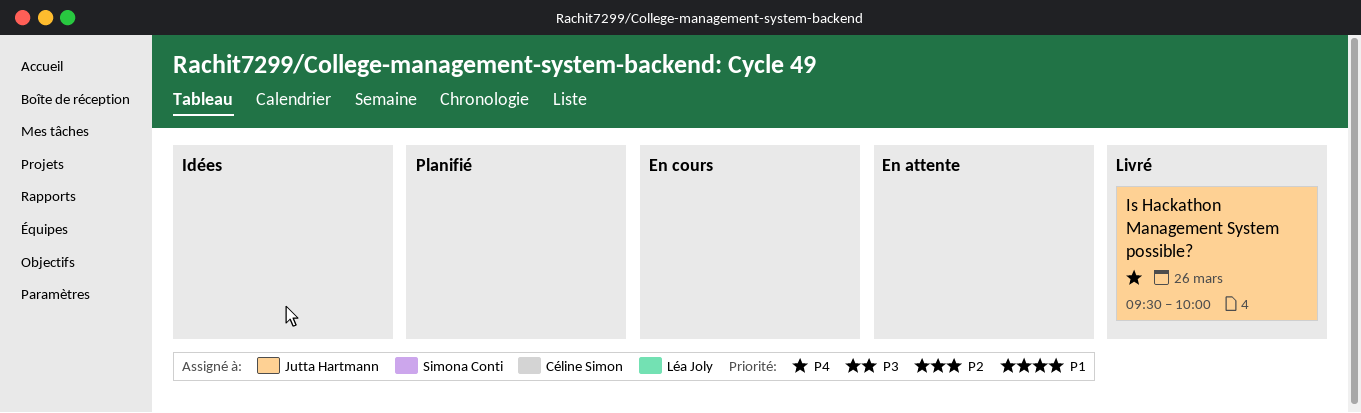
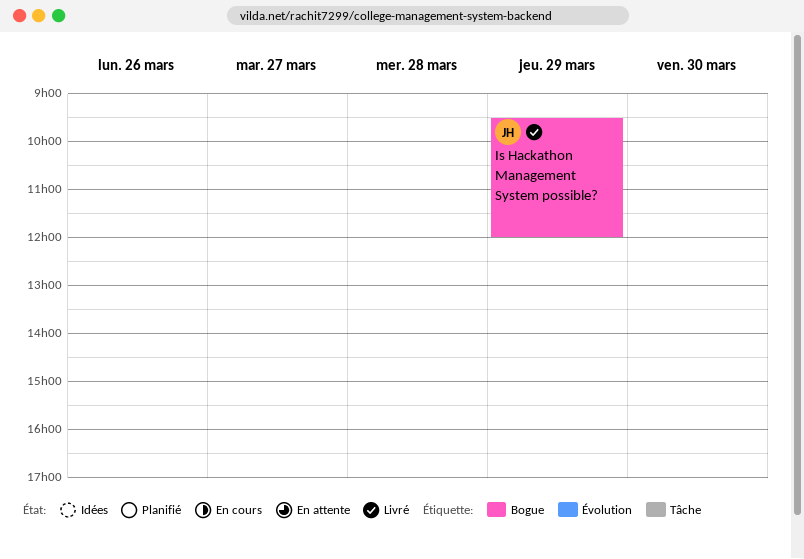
Is Hackathon Management System possible?, day: Mar 26 -> Mar 29
Is Hackathon Management System possible?, ends: 10:00 -> 12:00

